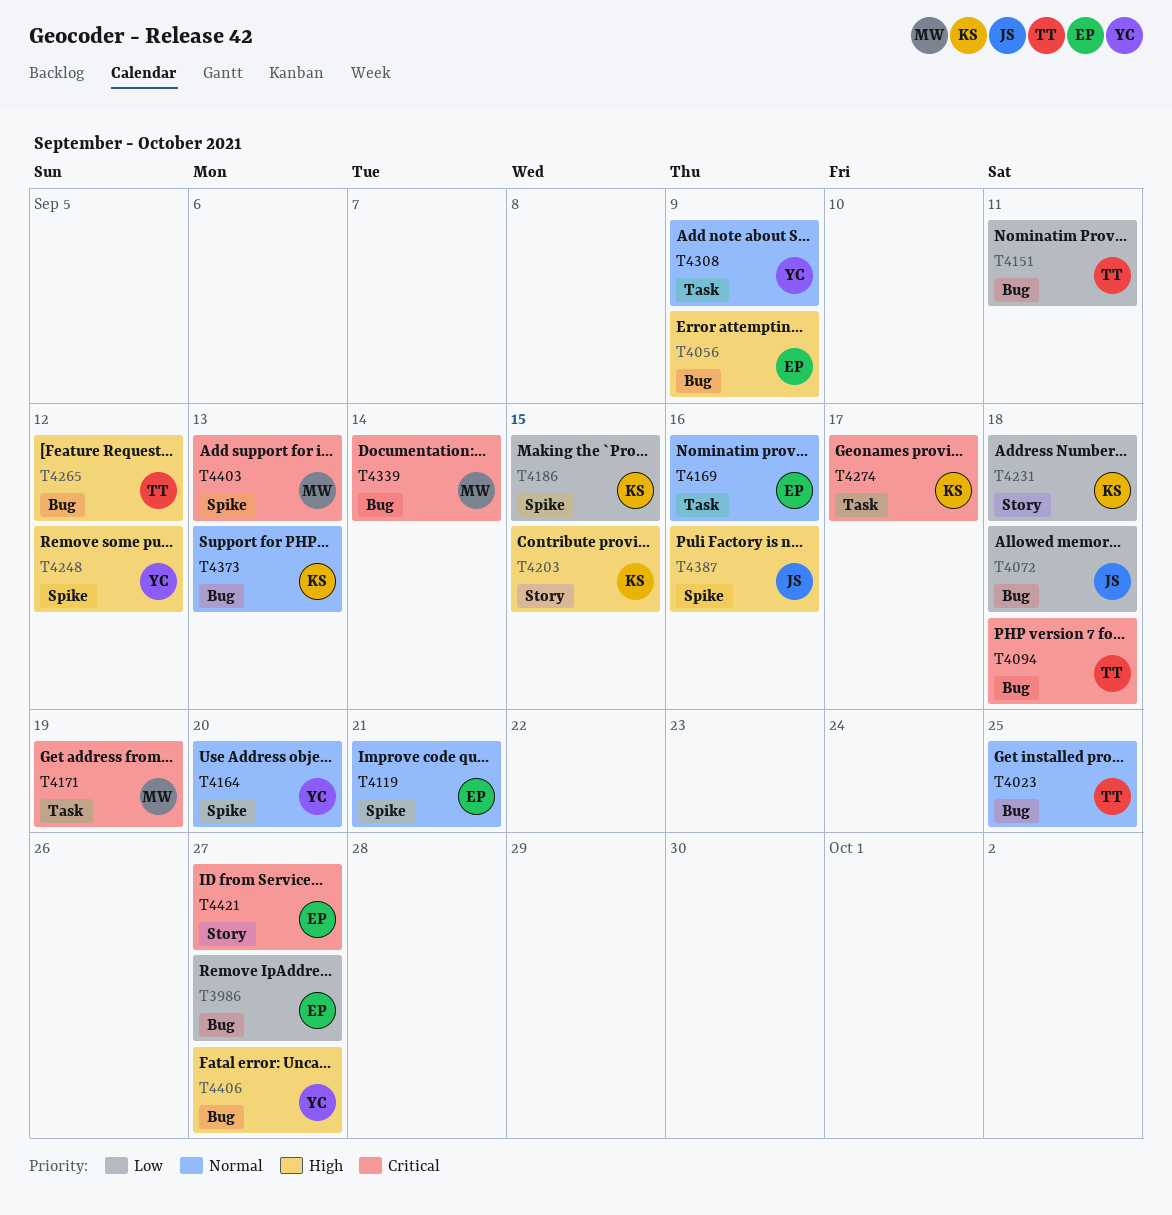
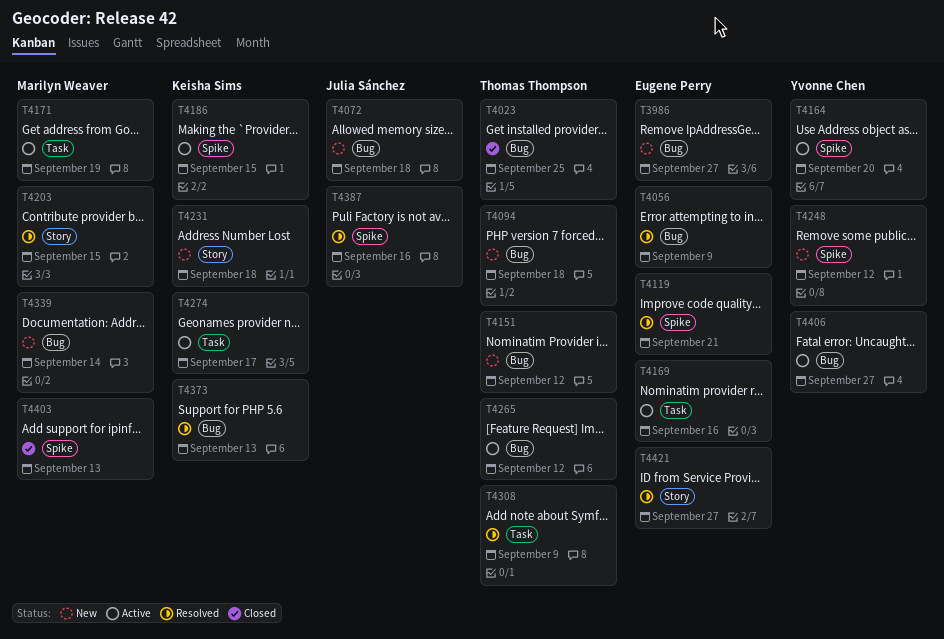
T4151, due: Sep 11 -> Sep 12
T4203, owner: Keisha Sims -> Marilyn Weaver
T4308, owner: Yvonne Chen -> Thomas Thompson

